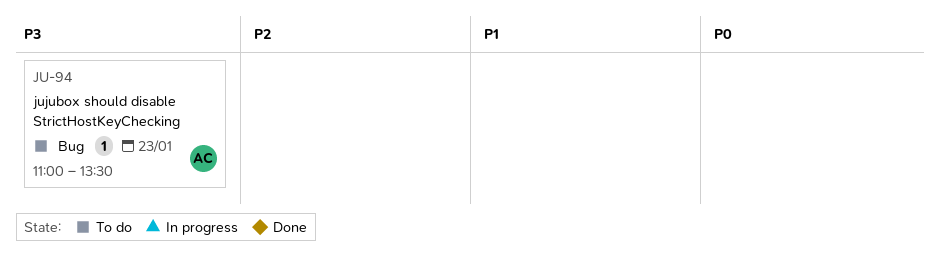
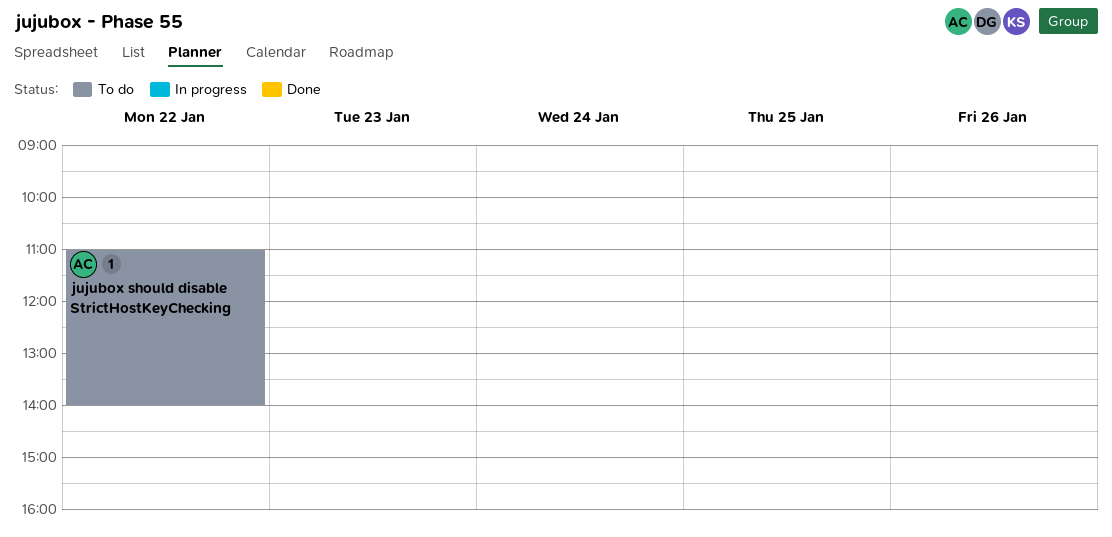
jujubox should disable StrictHostKeyChecking, day: Jan 23 -> Jan 22
jujubox should disable StrictHostKeyChecking, ends: 13:30 -> 14:00

